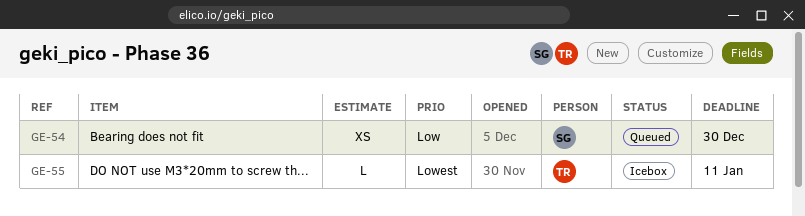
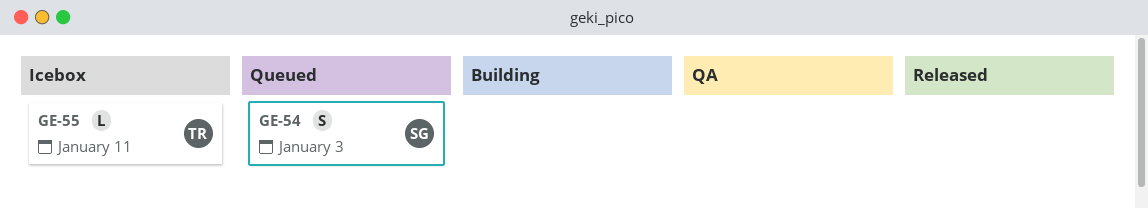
GE-54, estimate: XS -> S
GE-54, due: Dec 30 -> Jan 3

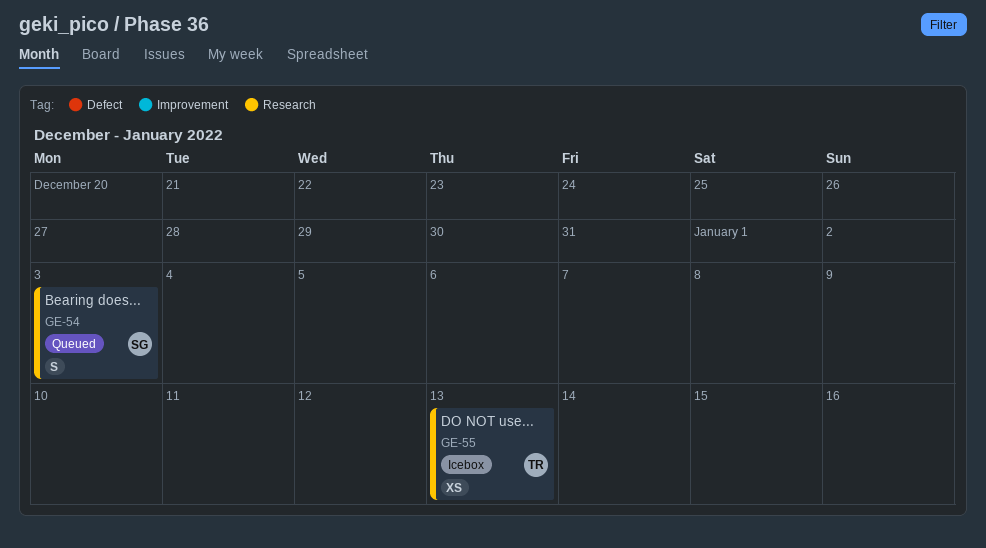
GE-55, estimate: L -> XS
GE-55, due: Jan 11 -> Jan 13

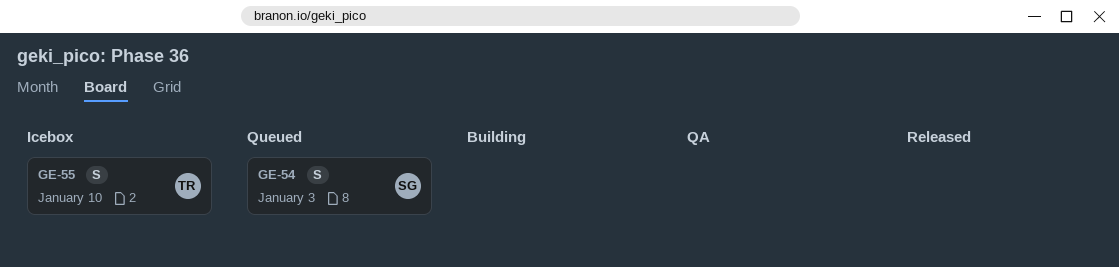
GE-55, estimate: XS -> S
GE-55, due: Jan 13 -> Jan 10

